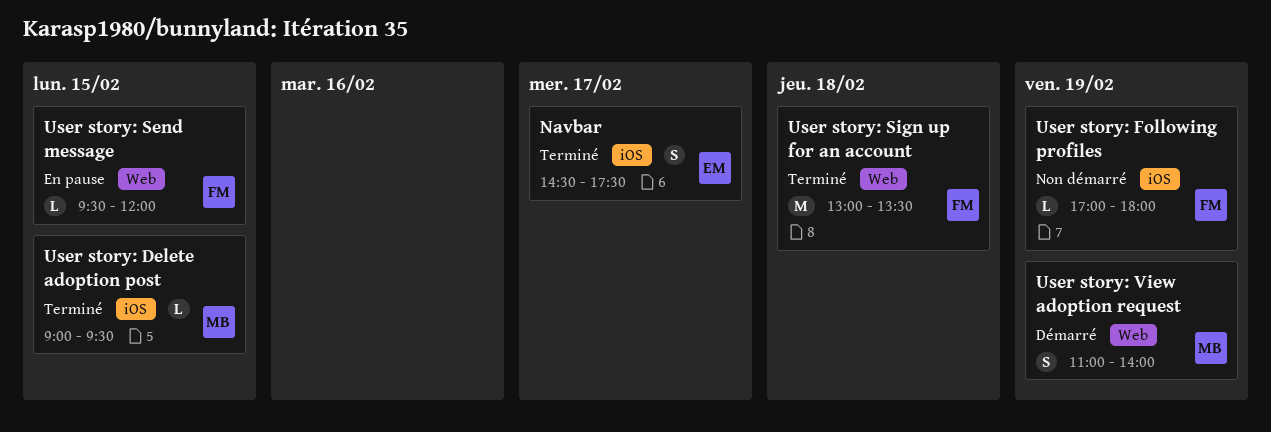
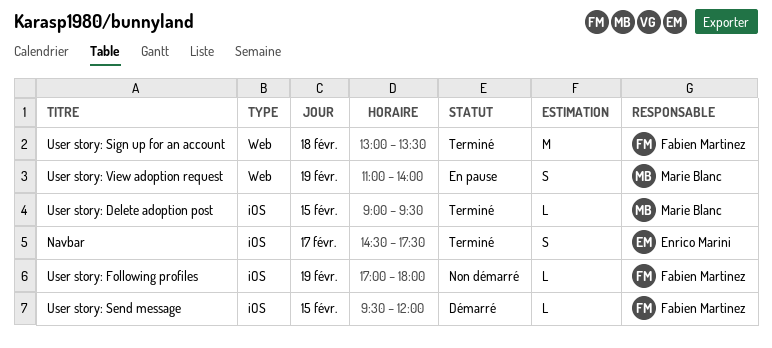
User story: Send message, status: En pause -> Démarré
User story: Send message, label: Web -> iOS
User story: View adoption request, status: Démarré -> En pause

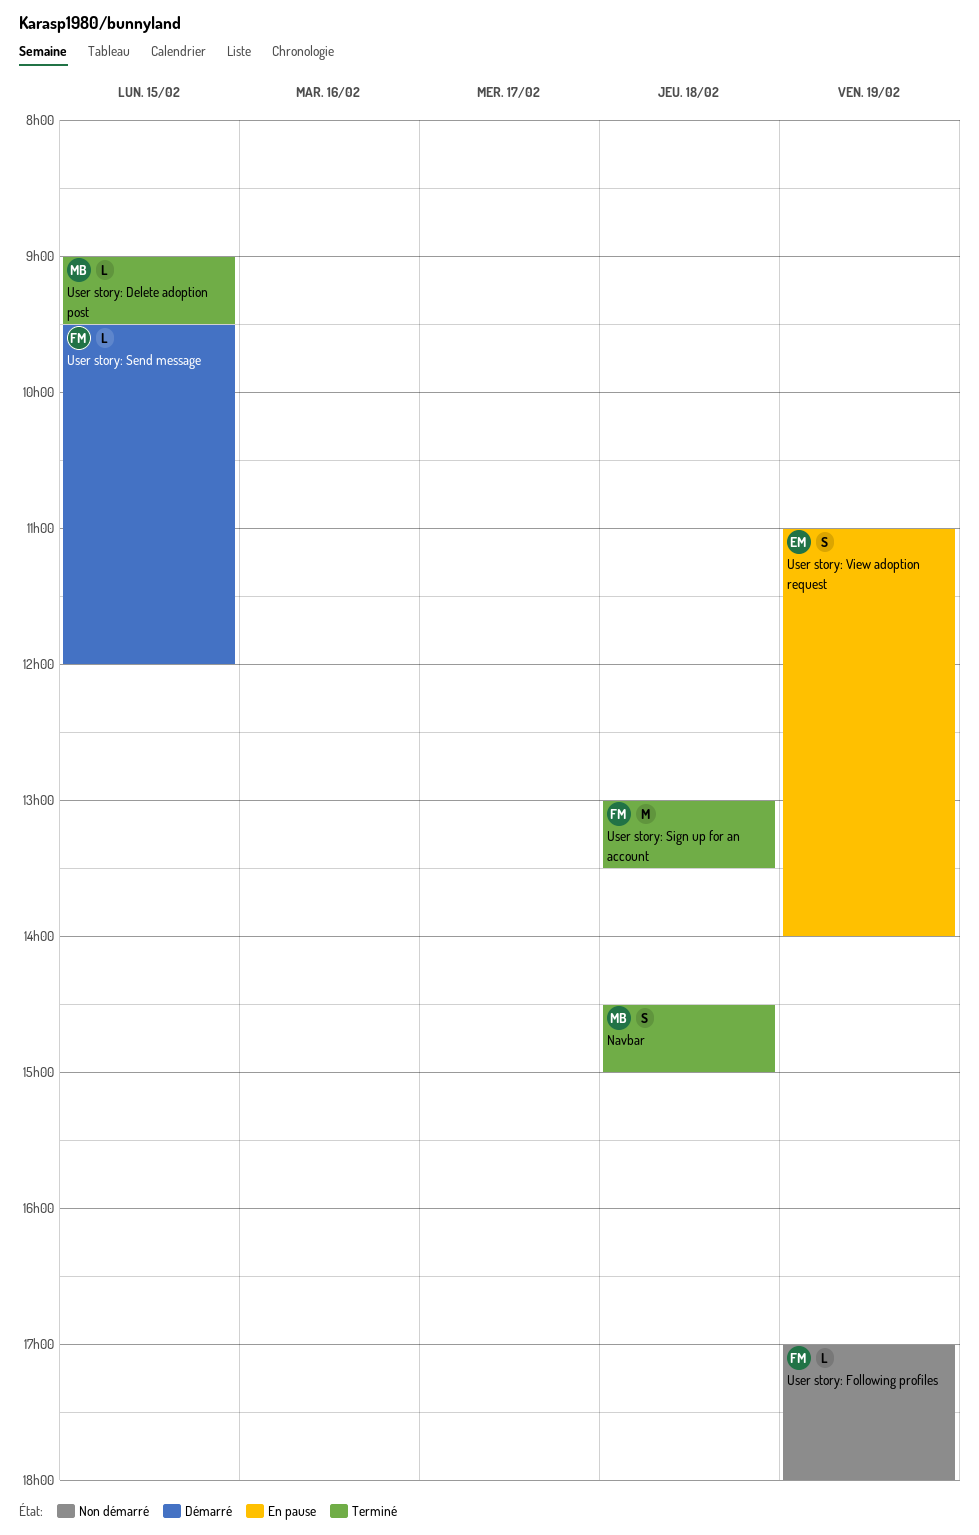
Navbar, owner: Enrico Marini -> Marie Blanc
Navbar, day: Feb 17 -> Feb 18
Navbar, ends: 17:30 -> 15:00
User story: View adoption request, owner: Marie Blanc -> Enrico Marini

